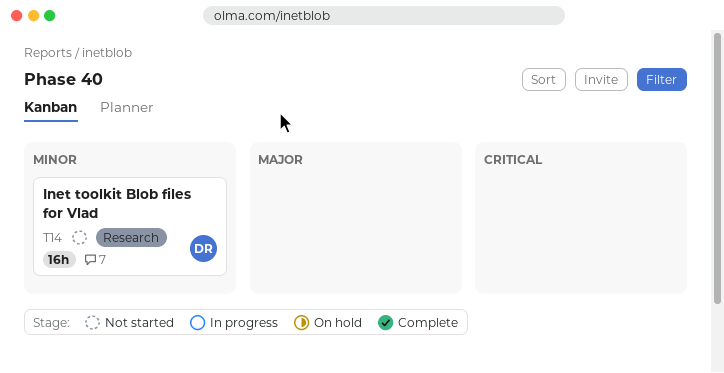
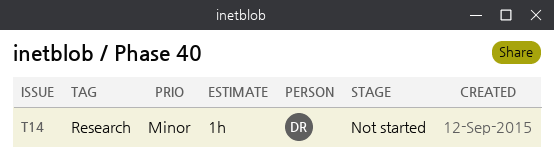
T14, estimate: 16h -> 1h

